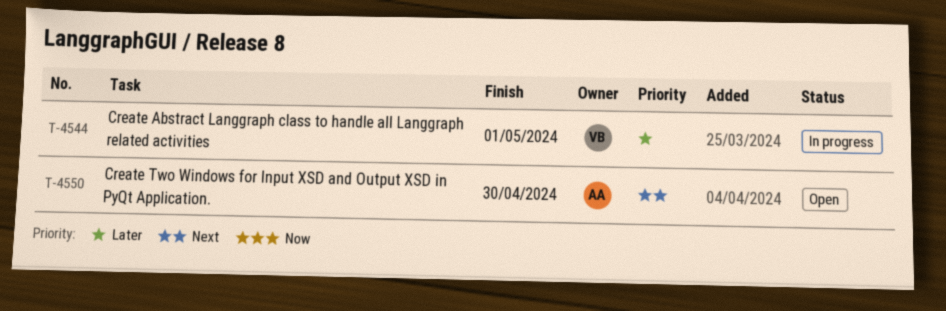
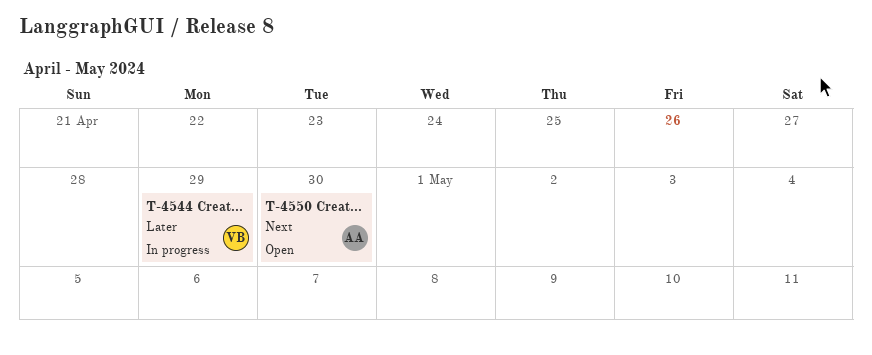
T-4544, due: May 1 -> Apr 29

